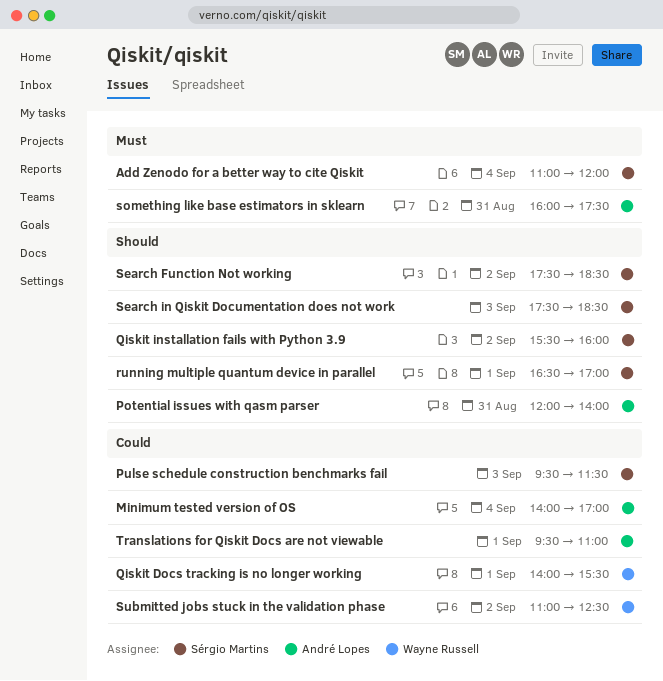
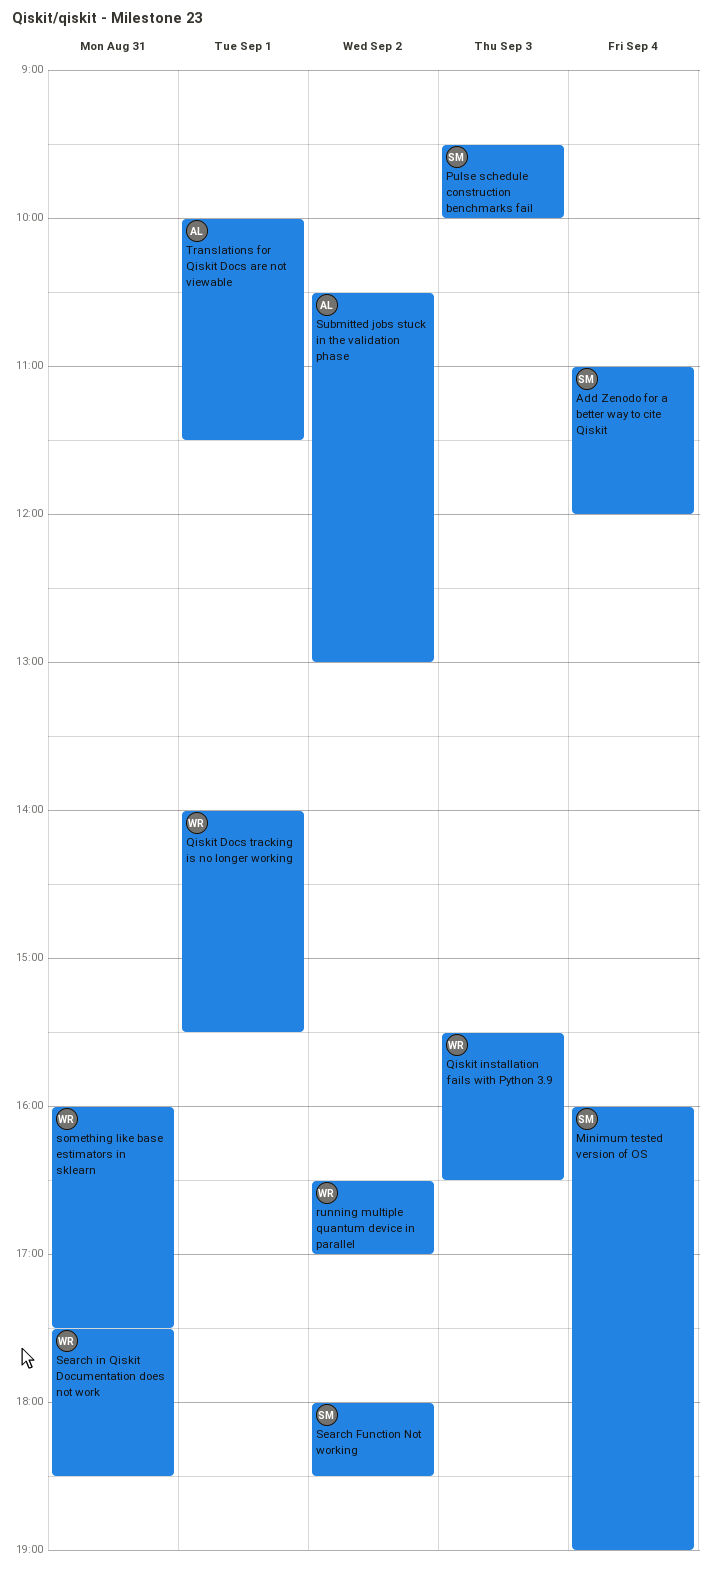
Minimum tested version of OS, owner: André Lopes -> Sérgio Martins
Minimum tested version of OS, begins: 14:00 -> 16:00
Minimum tested version of OS, ends: 17:00 -> 19:00
Potential issues with qasm parser: present -> none
Pulse schedule construction benchmarks fail, ends: 11:30 -> 10:00
Qiskit installation fails with Python 3.9, owner: Sérgio Martins -> Wayne Russell
Qiskit installation fails with Python 3.9, day: Sep 2 -> Sep 3
Qiskit installation fails with Python 3.9, ends: 16:00 -> 16:30
running multiple quantum device in parallel, owner: Sérgio Martins -> Wayne Russell
running multiple quantum device in parallel, day: Sep 1 -> Sep 2
Search Function Not working, begins: 17:30 -> 18:00
Search in Qiskit Documentation does not work, owner: Sérgio Martins -> Wayne Russell
Search in Qiskit Documentation does not work, day: Sep 3 -> Aug 31
something like base estimators in sklearn, owner: André Lopes -> Wayne Russell
Submitted jobs stuck in the validation phase, owner: Wayne Russell -> André Lopes
Submitted jobs stuck in the validation phase, begins: 11:00 -> 10:30
Submitted jobs stuck in the validation phase, ends: 12:30 -> 13:00
Translations for Qiskit Docs are not viewable, begins: 09:30 -> 10:00
Translations for Qiskit Docs are not viewable, ends: 11:00 -> 11:30

